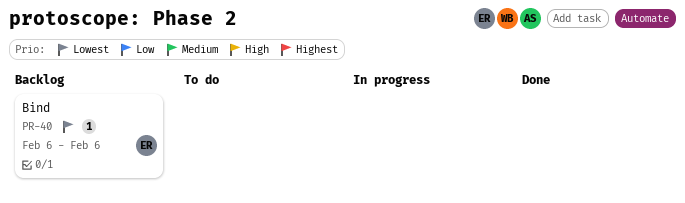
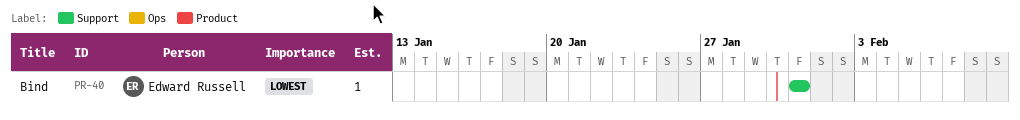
PR-40, start: Feb 6 -> Jan 31
PR-40, due: Feb 6 -> Jan 31

